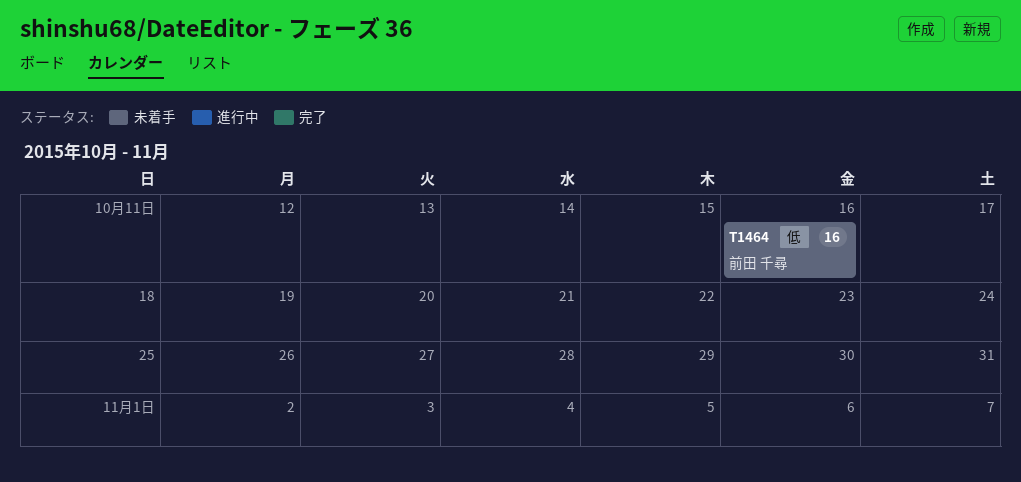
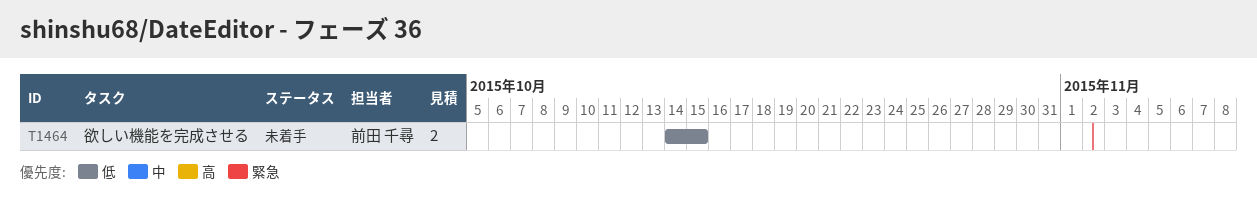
T1464, estimate: 16 -> 2
T1464, due: Oct 16 -> Oct 15

